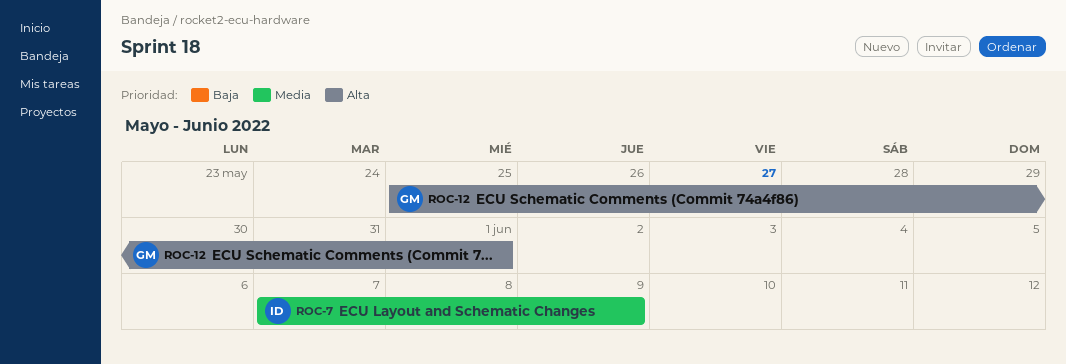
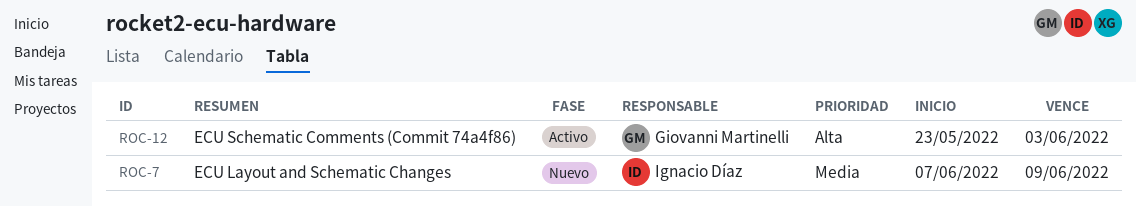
ROC-12, start: May 25 -> May 23
ROC-12, due: Jun 1 -> Jun 3

